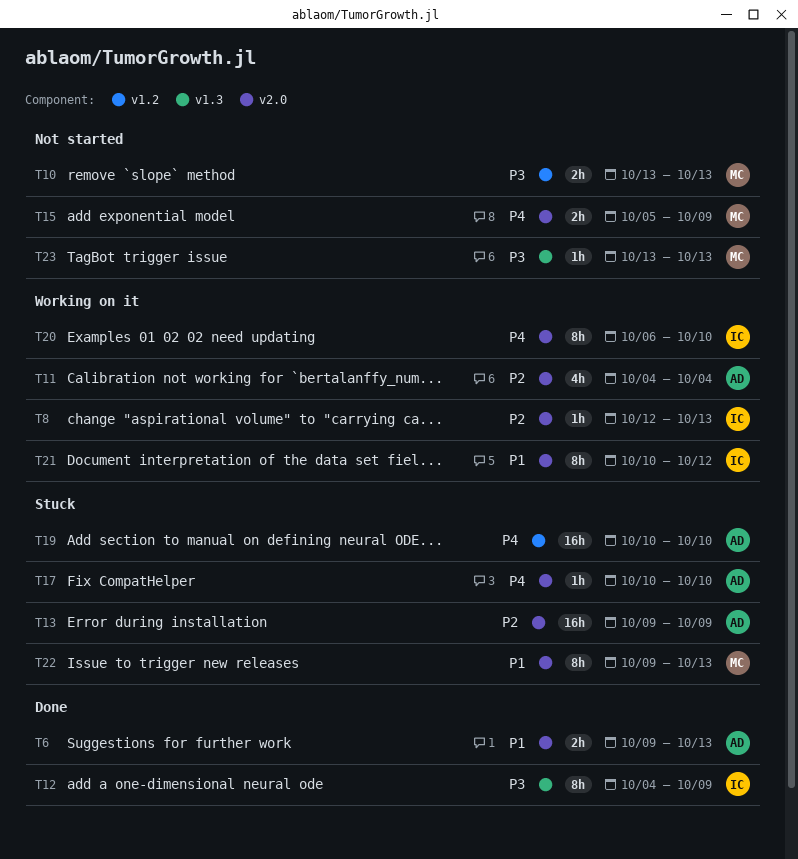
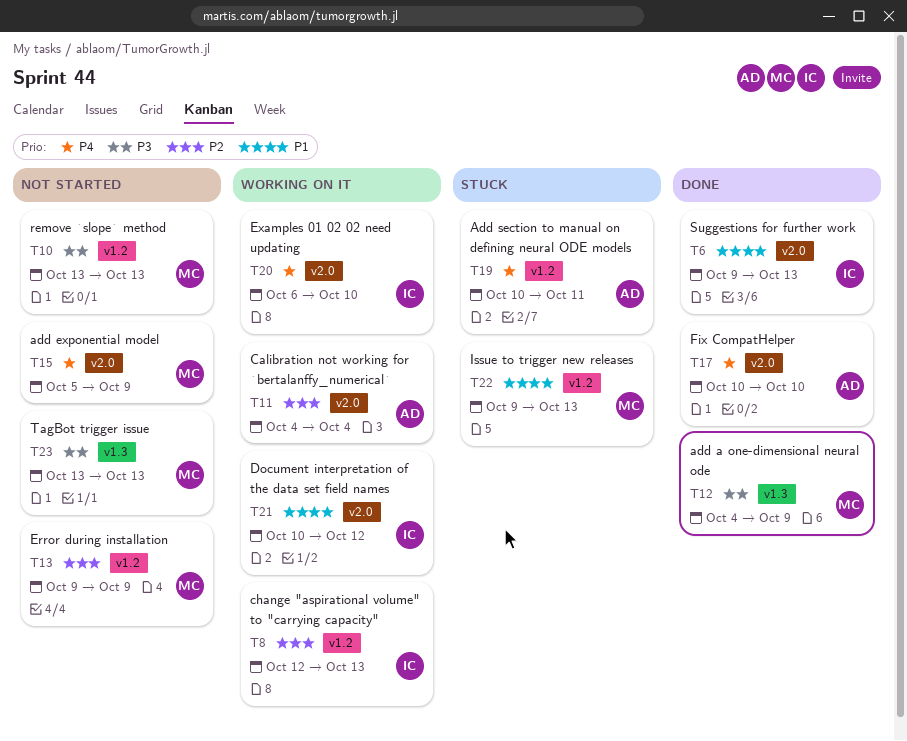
T6, owner: AD -> IC
T8, label: v2.0 -> v1.2
T12, owner: IC -> MC
T13, status: Stuck -> Not started
T13, owner: AD -> MC
T13, label: v2.0 -> v1.2
T17, status: Stuck -> Done
T19, due: Oct 10 -> Oct 11
T22, label: v2.0 -> v1.2

